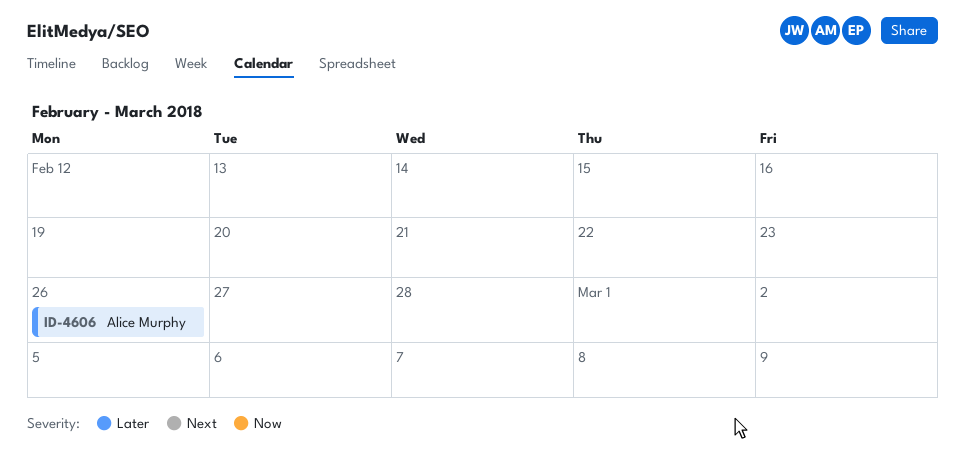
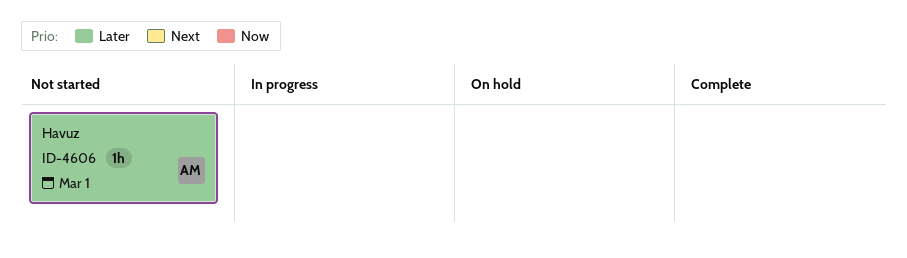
ID-4606, due: Feb 26 -> Mar 1

